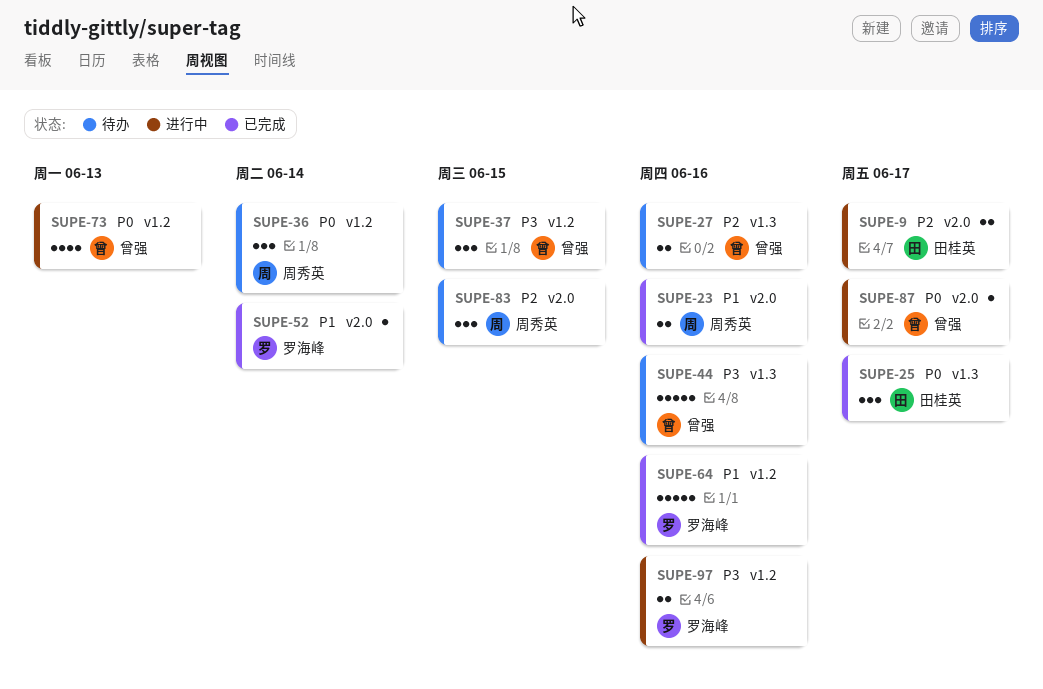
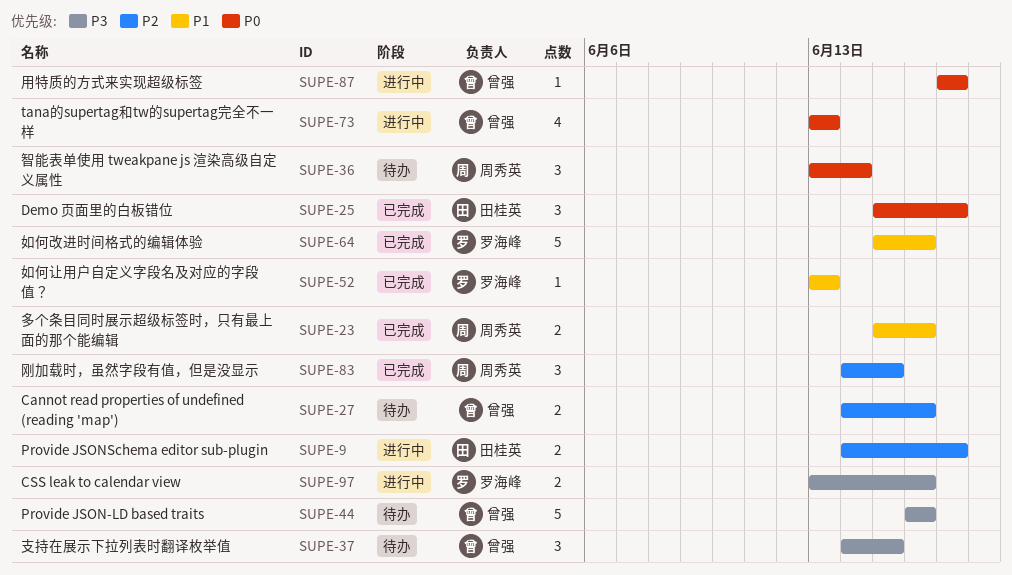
SUPE-52, due: Jun 14 -> Jun 13
SUPE-83, status: 待办 -> 已完成

